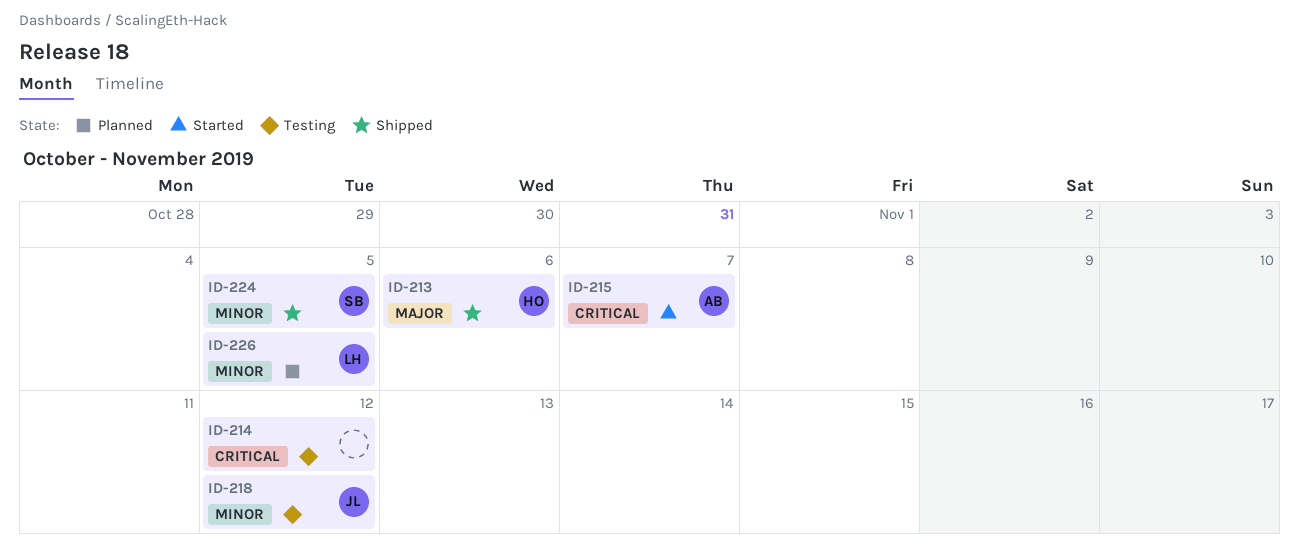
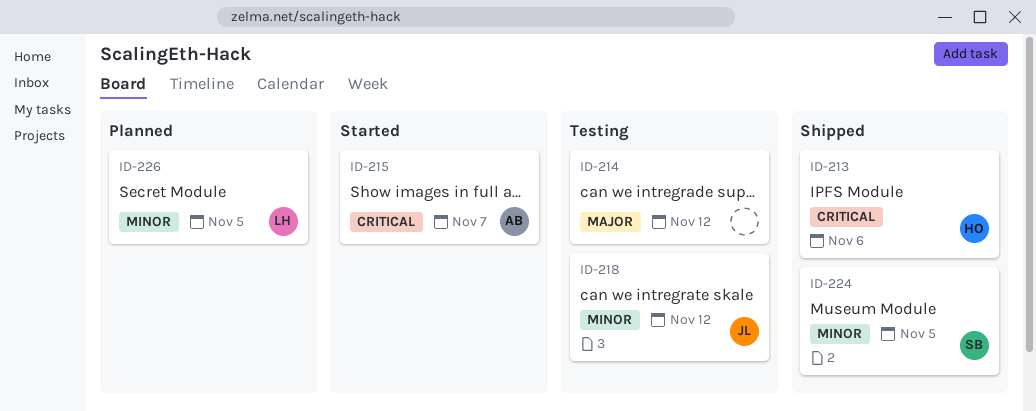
ID-213, priority: Major -> Critical
ID-214, priority: Critical -> Major

